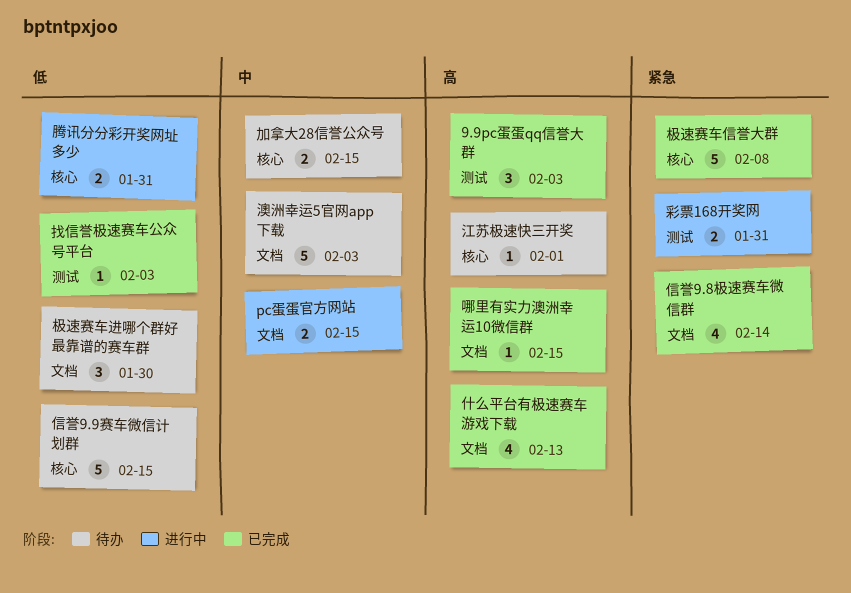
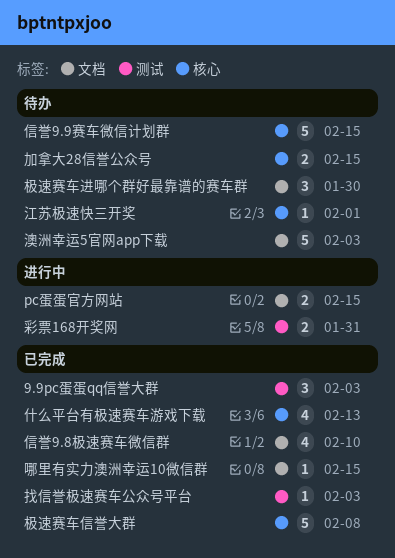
什么平台有极速赛车游戏下载, label: 文档 -> 核心
信誉9.8极速赛车微信群, due: Feb 14 -> Feb 10
腾讯分分彩开奖网址多少: present -> none

